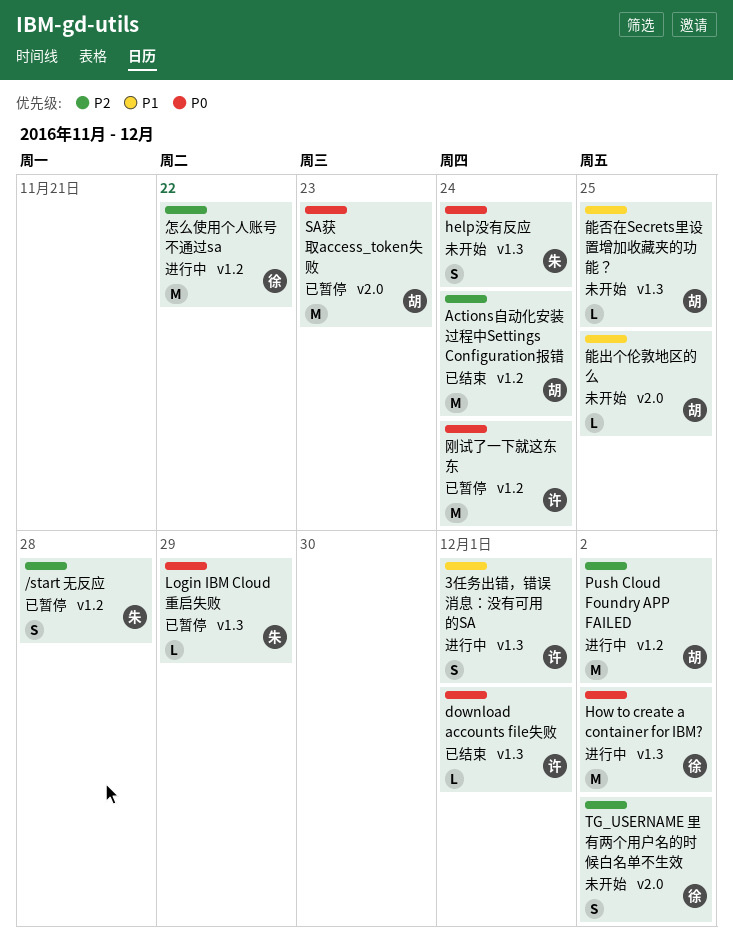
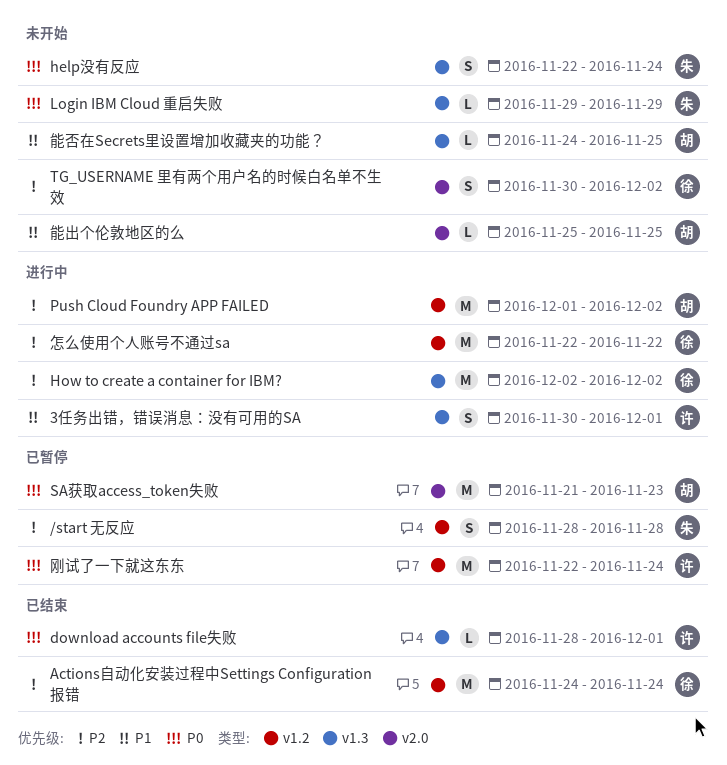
Actions自动化安装过程中Settings Configuration报错, owner: 胡 -> 徐
How to create a container for IBM?, priority: P0 -> P2
Login IBM Cloud 重启失败, status: 已暂停 -> 未开始

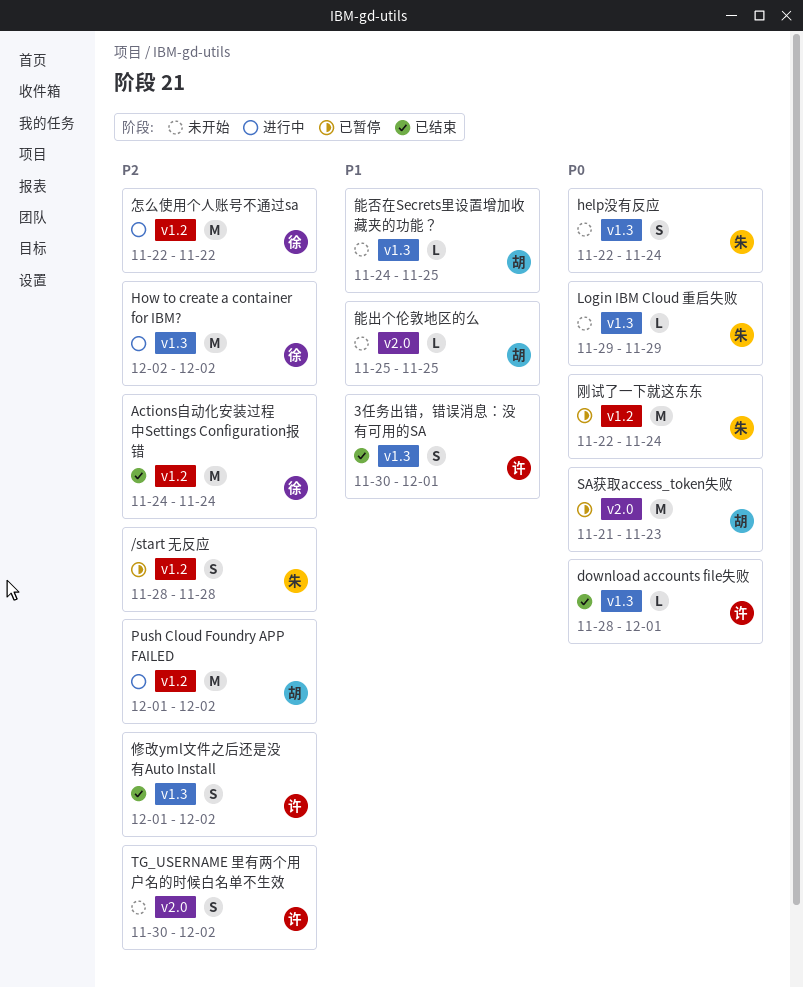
3任务出错，错误消息：没有可用的SA, status: 进行中 -> 已结束
TG_USERNAME 里有两个用户名的时候白名单不生效, owner: 徐 -> 许
修改yml文件之后还是没有Auto Install: none -> present
刚试了一下就这东东, owner: 许 -> 朱

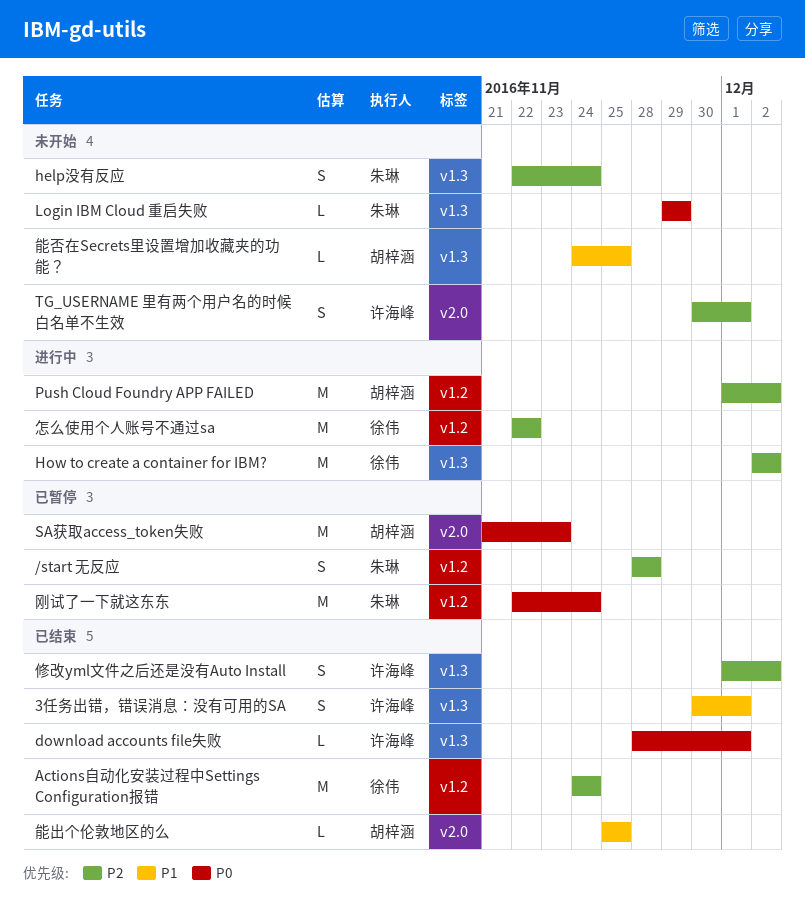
help没有反应, priority: P0 -> P2
TG_USERNAME 里有两个用户名的时候白名单不生效, due: Dec 2 -> Dec 1
能出个伦敦地区的么, status: 未开始 -> 已结束

